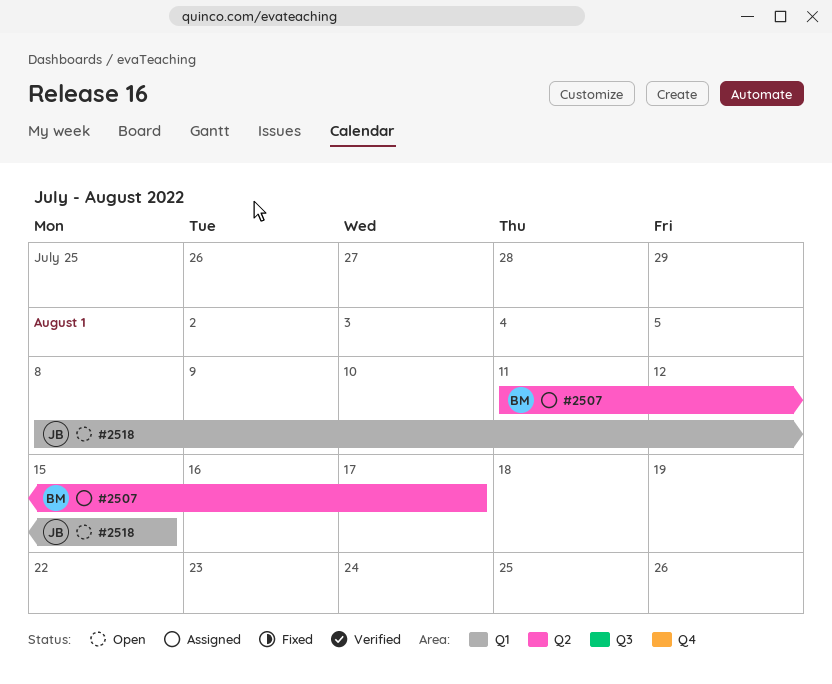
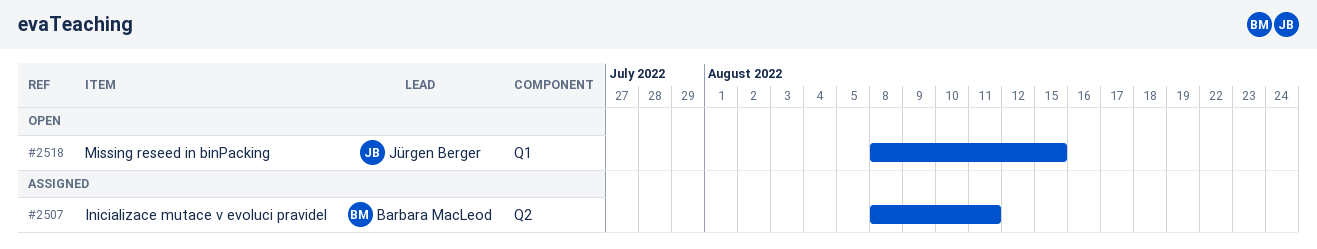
#2507, start: Aug 11 -> Aug 8
#2507, due: Aug 17 -> Aug 11

